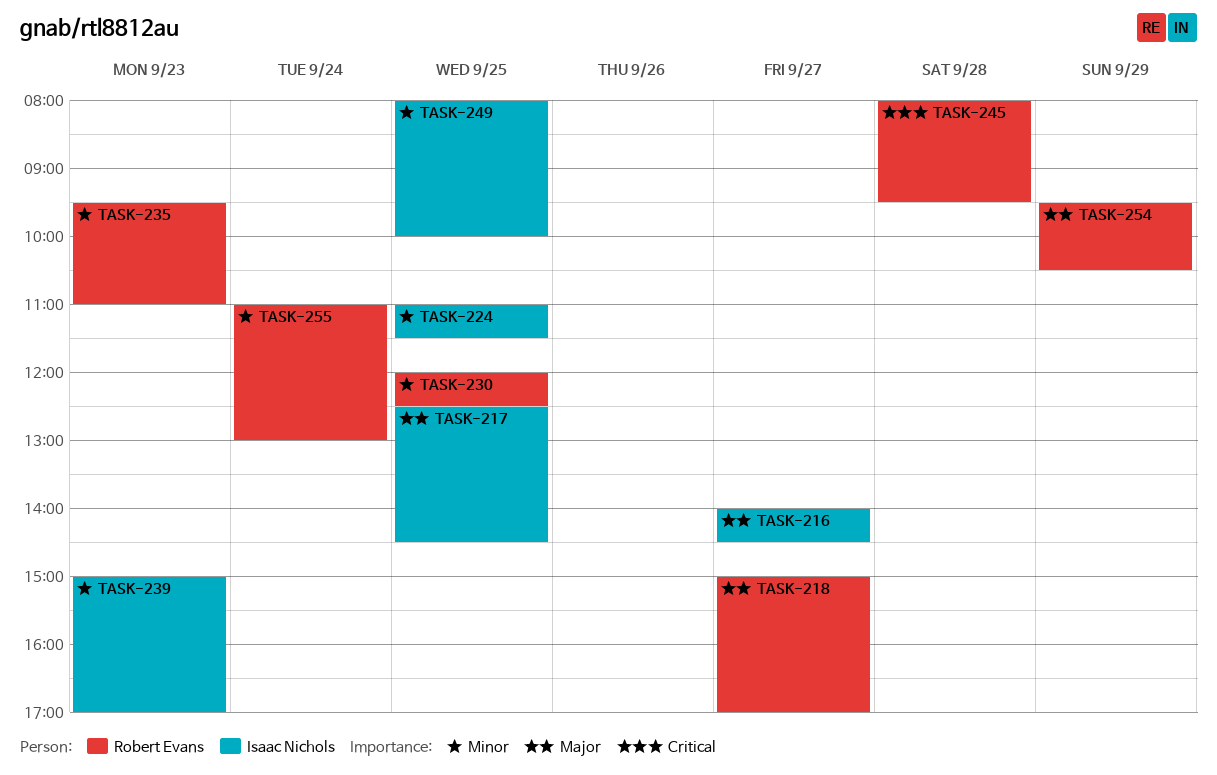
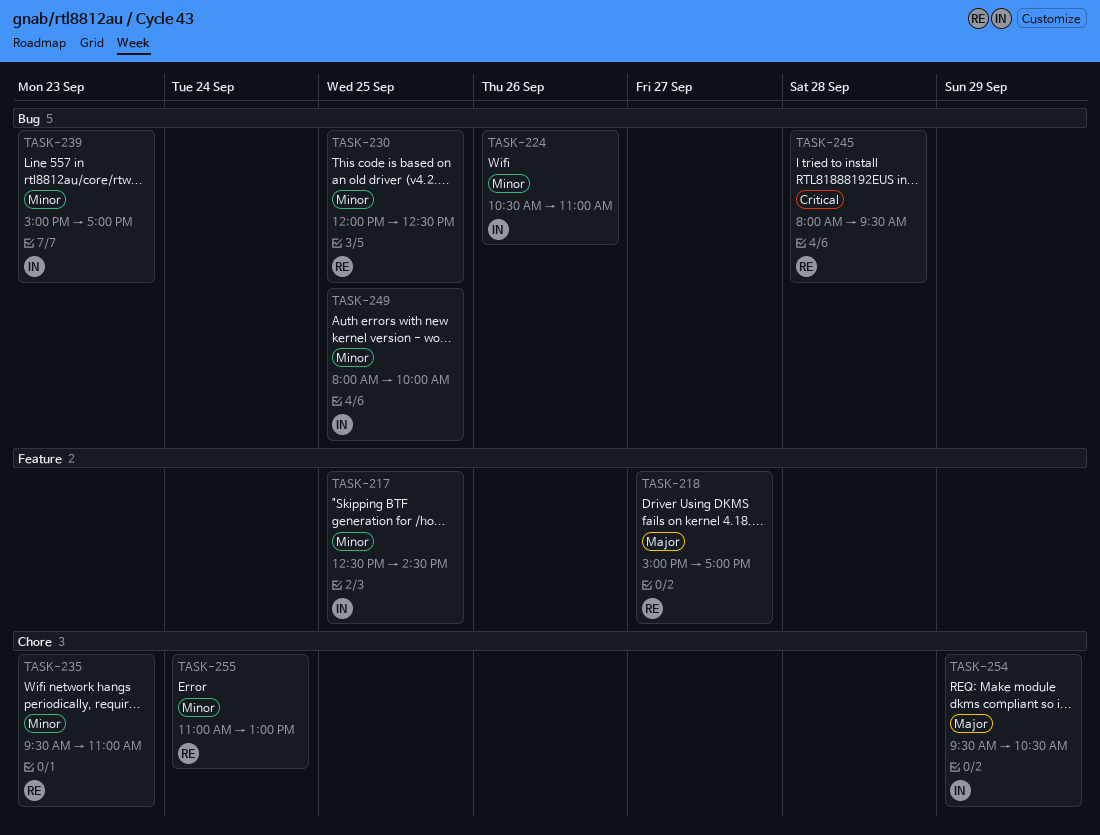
TASK-216: present -> none
TASK-217, priority: Major -> Minor
TASK-224, day: Sep 25 -> Sep 26
TASK-224, begins: 11:00 -> 10:30
TASK-224, ends: 11:30 -> 11:00
TASK-254, owner: Robert Evans -> Isaac Nichols

